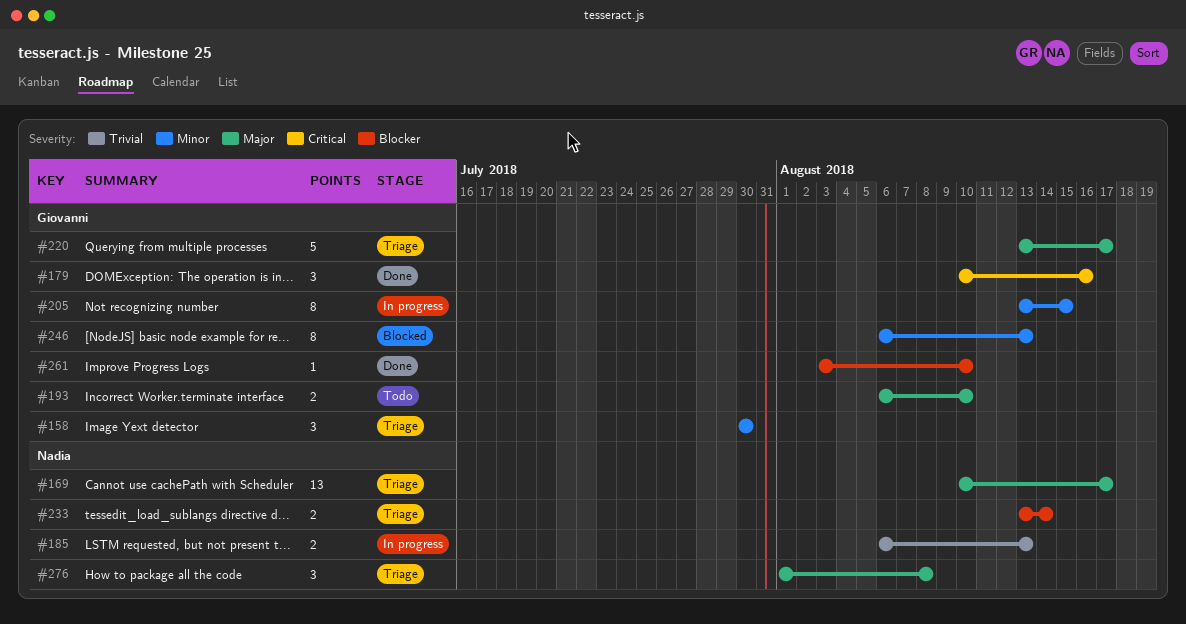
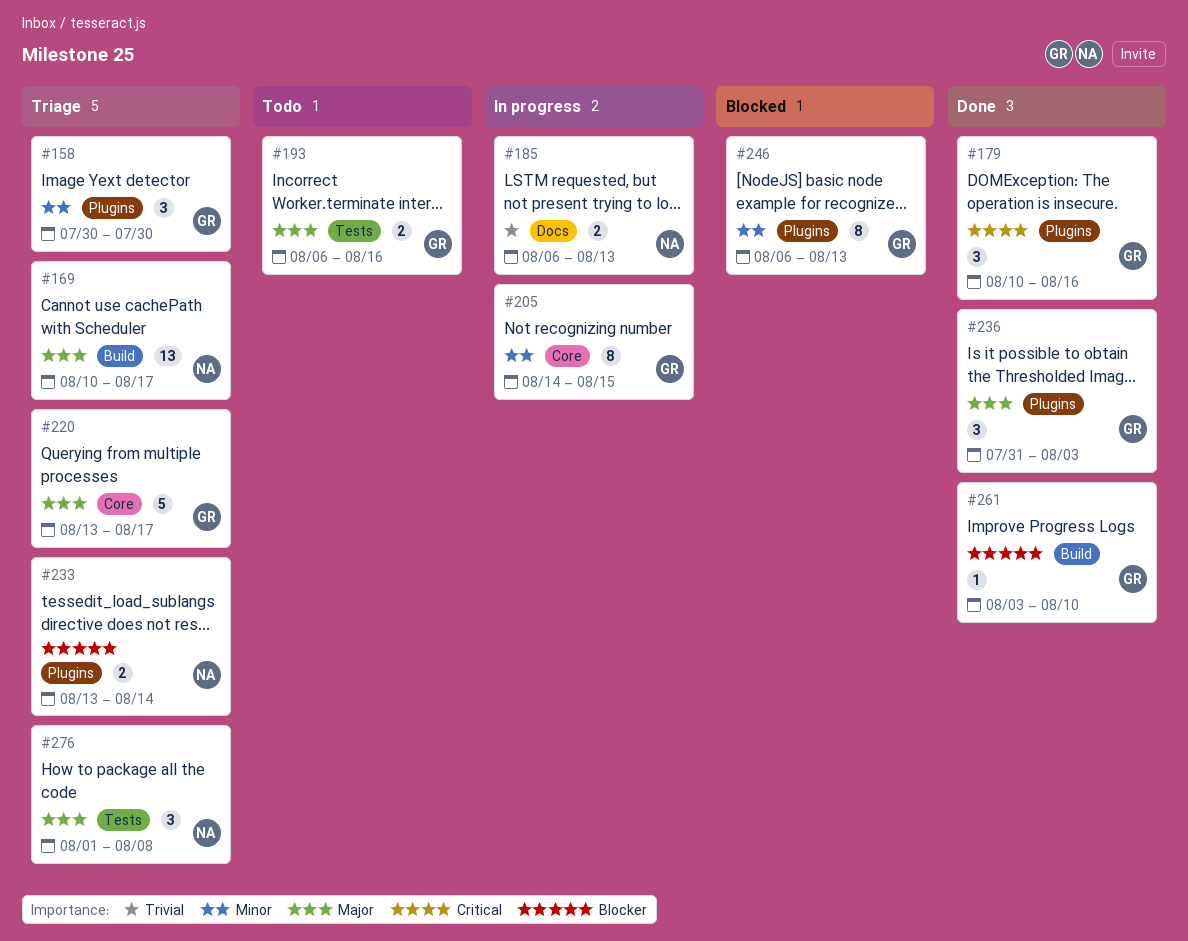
#193, due: Aug 10 -> Aug 16
#205, start: Aug 13 -> Aug 14
#236: none -> present

